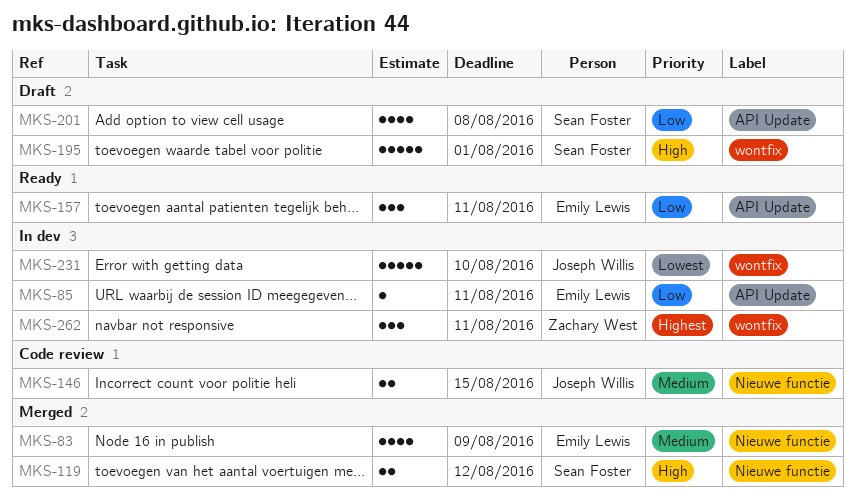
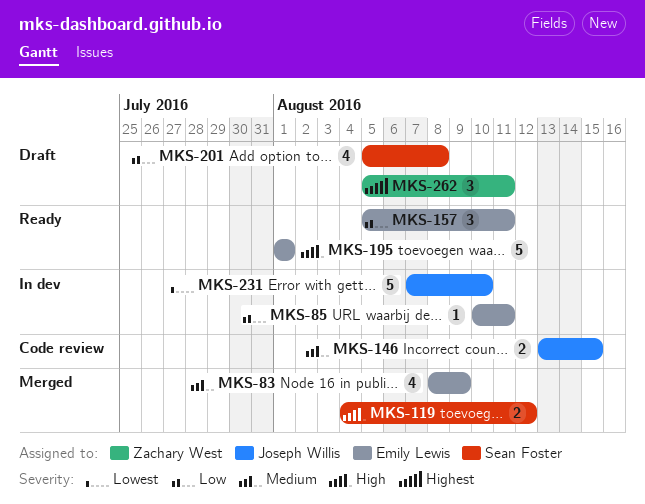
MKS-195, status: Draft -> Ready
MKS-195, owner: Sean Foster -> Emily Lewis
MKS-262, status: In dev -> Draft

